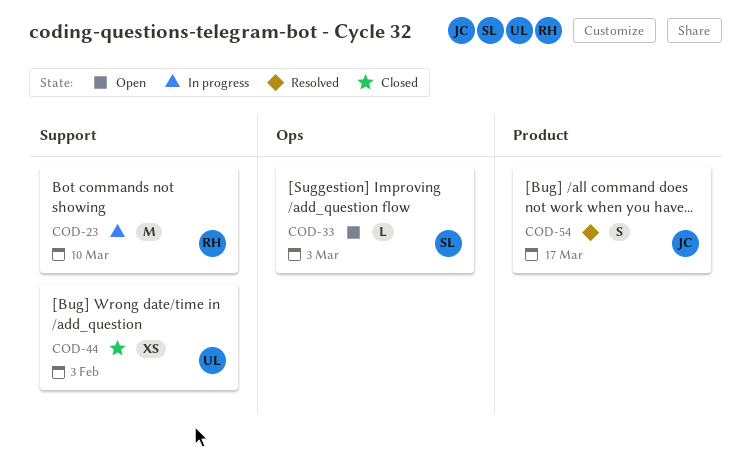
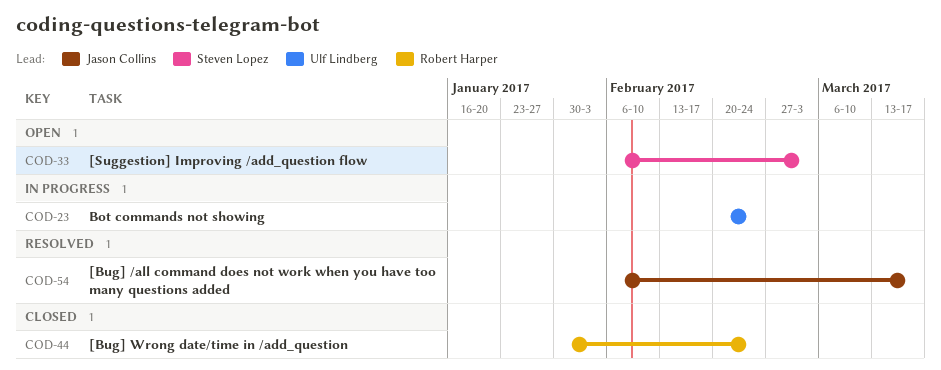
COD-23, owner: Robert Harper -> Ulf Lindberg
COD-23, due: Mar 10 -> Feb 24
COD-44, owner: Ulf Lindberg -> Robert Harper
COD-44, due: Feb 3 -> Feb 24

